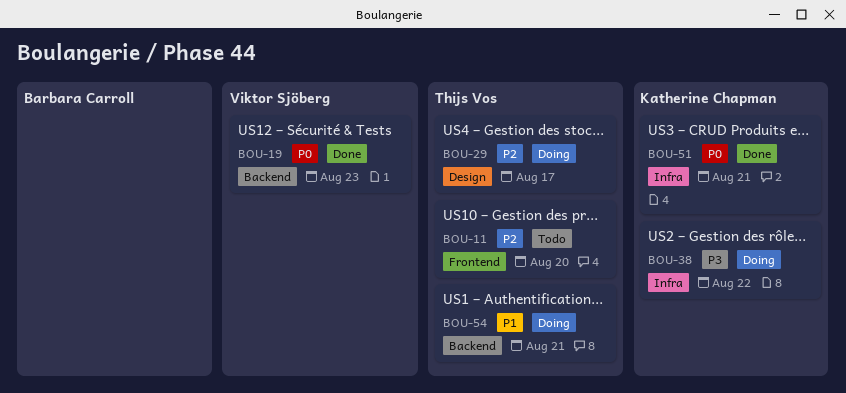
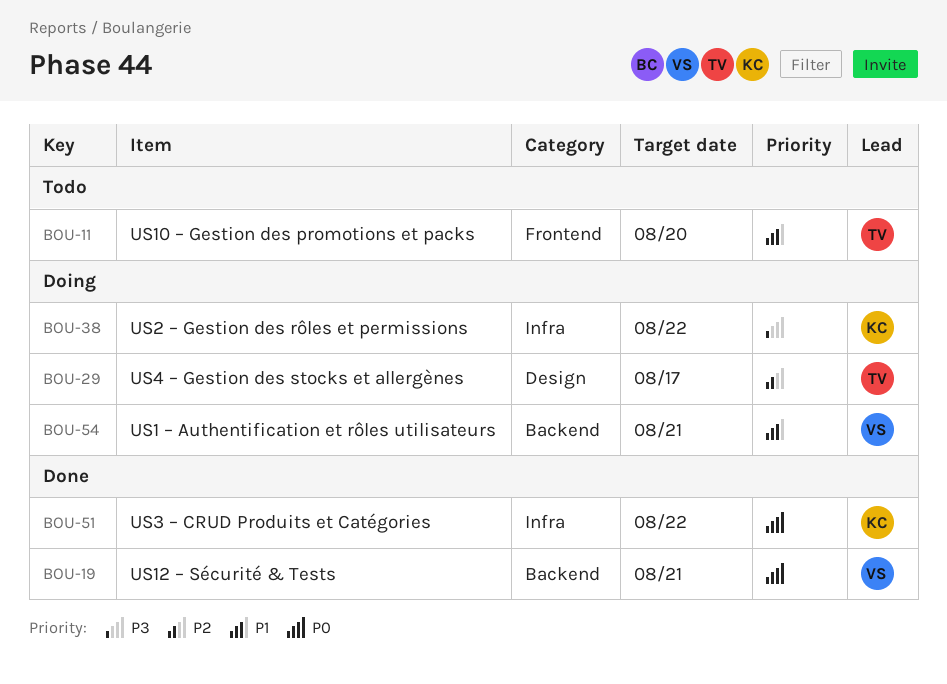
BOU-11, priority: P2 -> P1
BOU-19, due: Aug 23 -> Aug 21
BOU-51, due: Aug 21 -> Aug 22
BOU-54, owner: Thijs Vos -> Viktor Sjöberg

